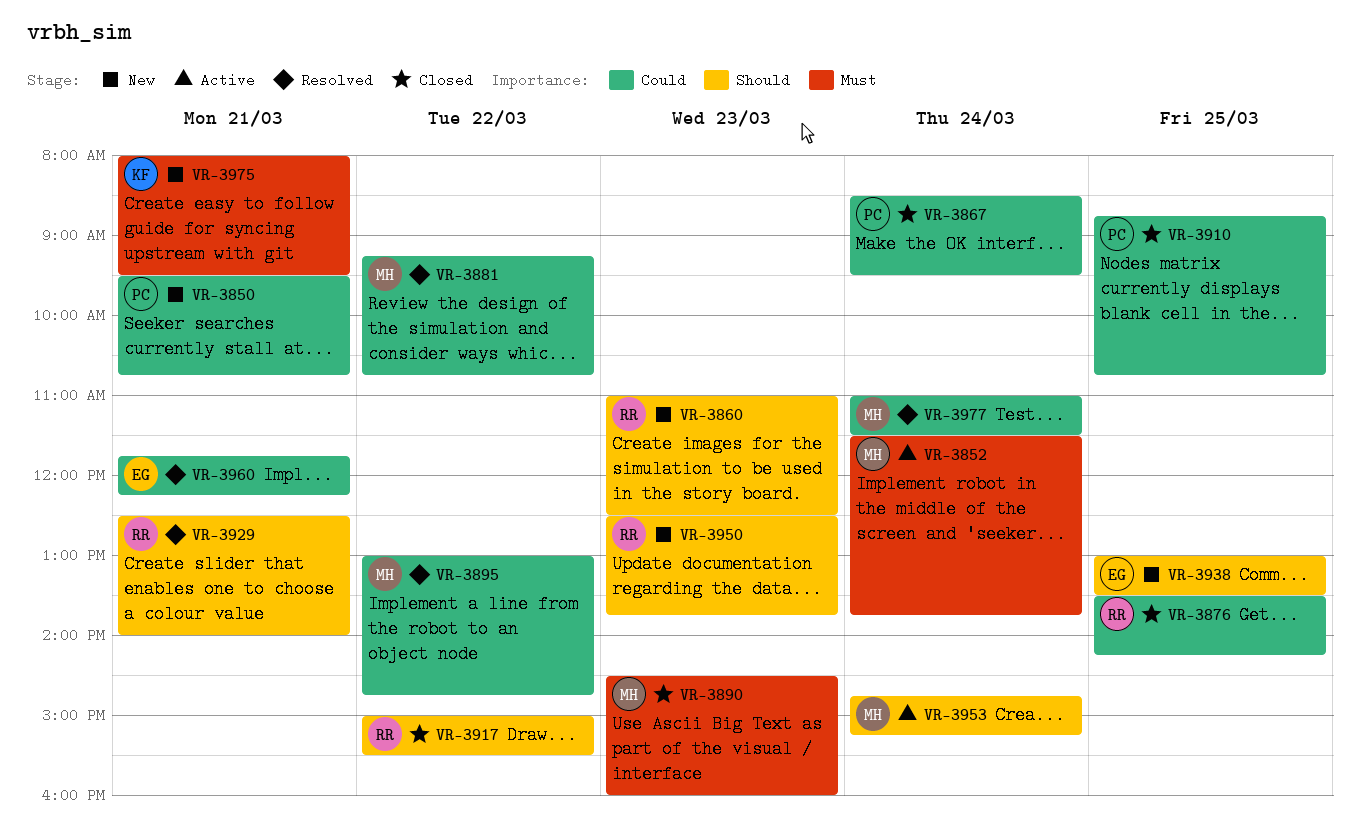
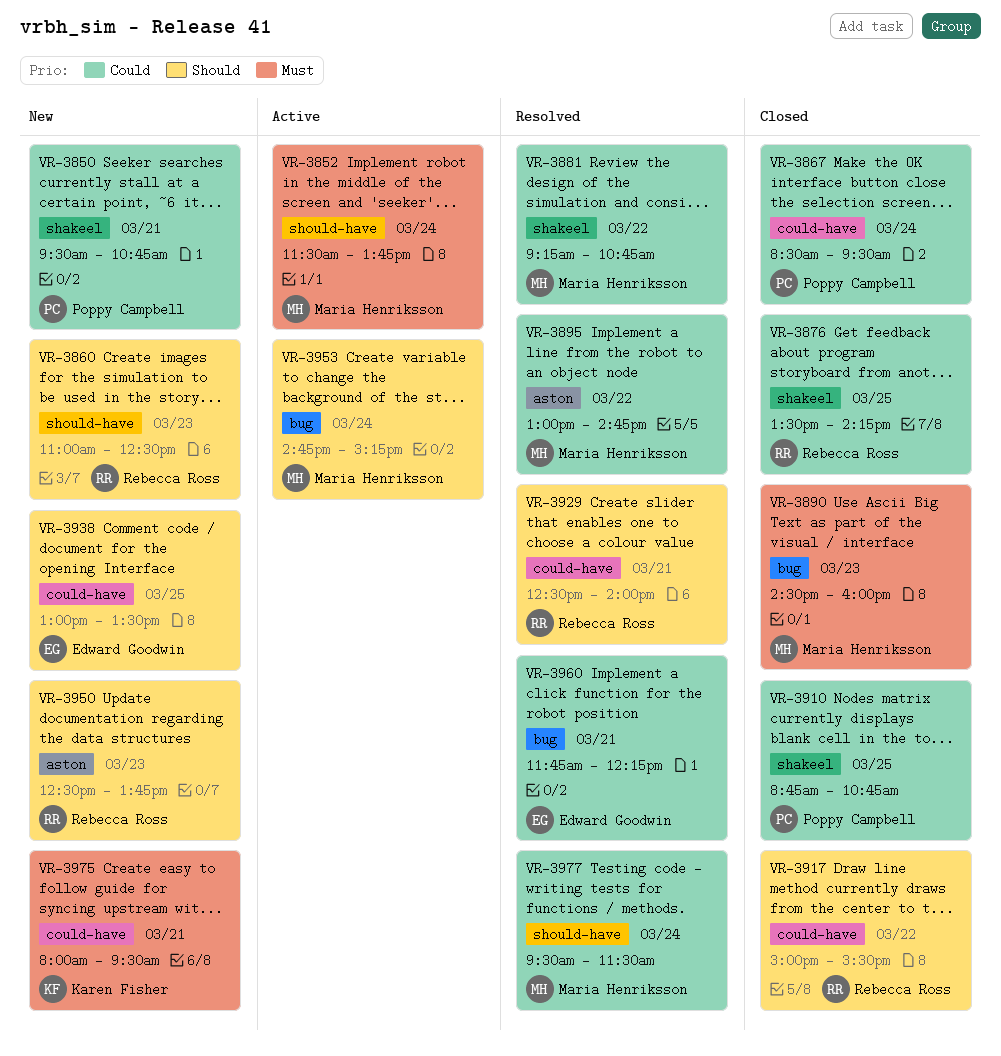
VR-3977, begins: 11:00 -> 09:30

